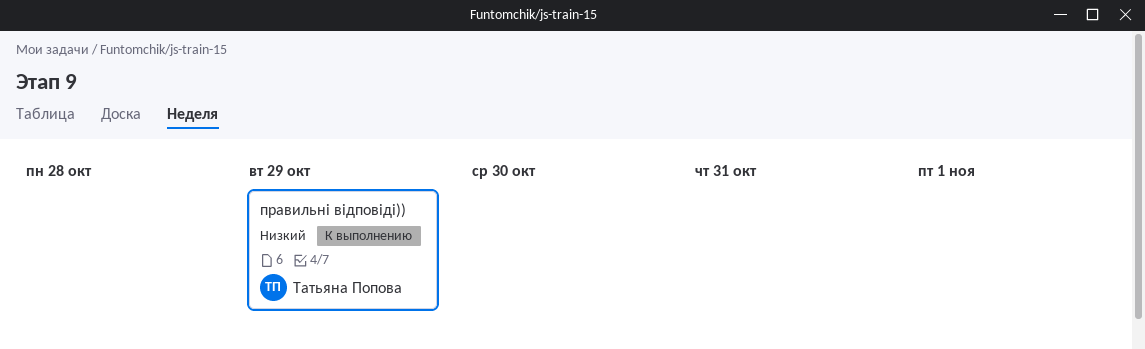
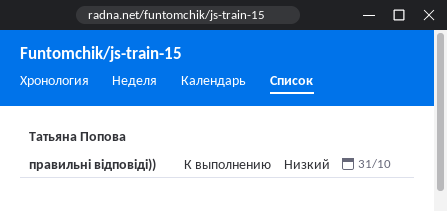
правильні відповіді)), due: Oct 29 -> Oct 31

